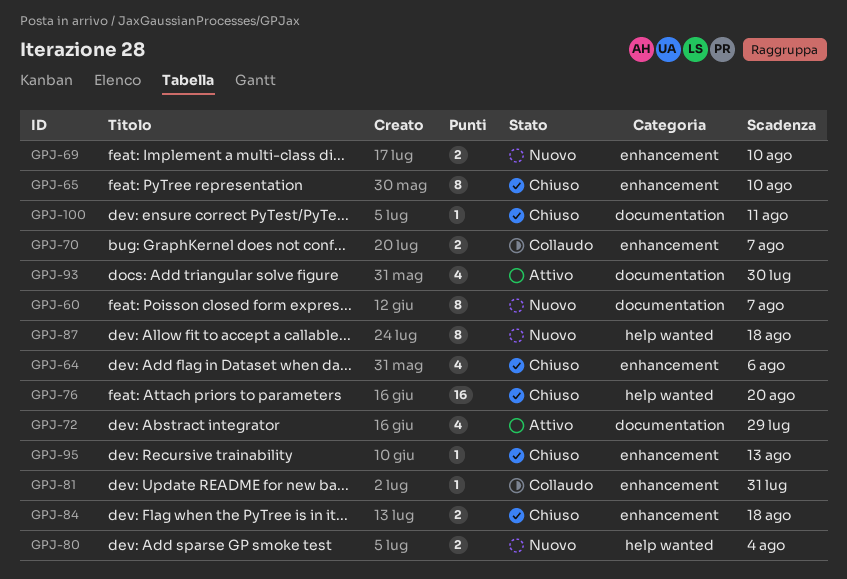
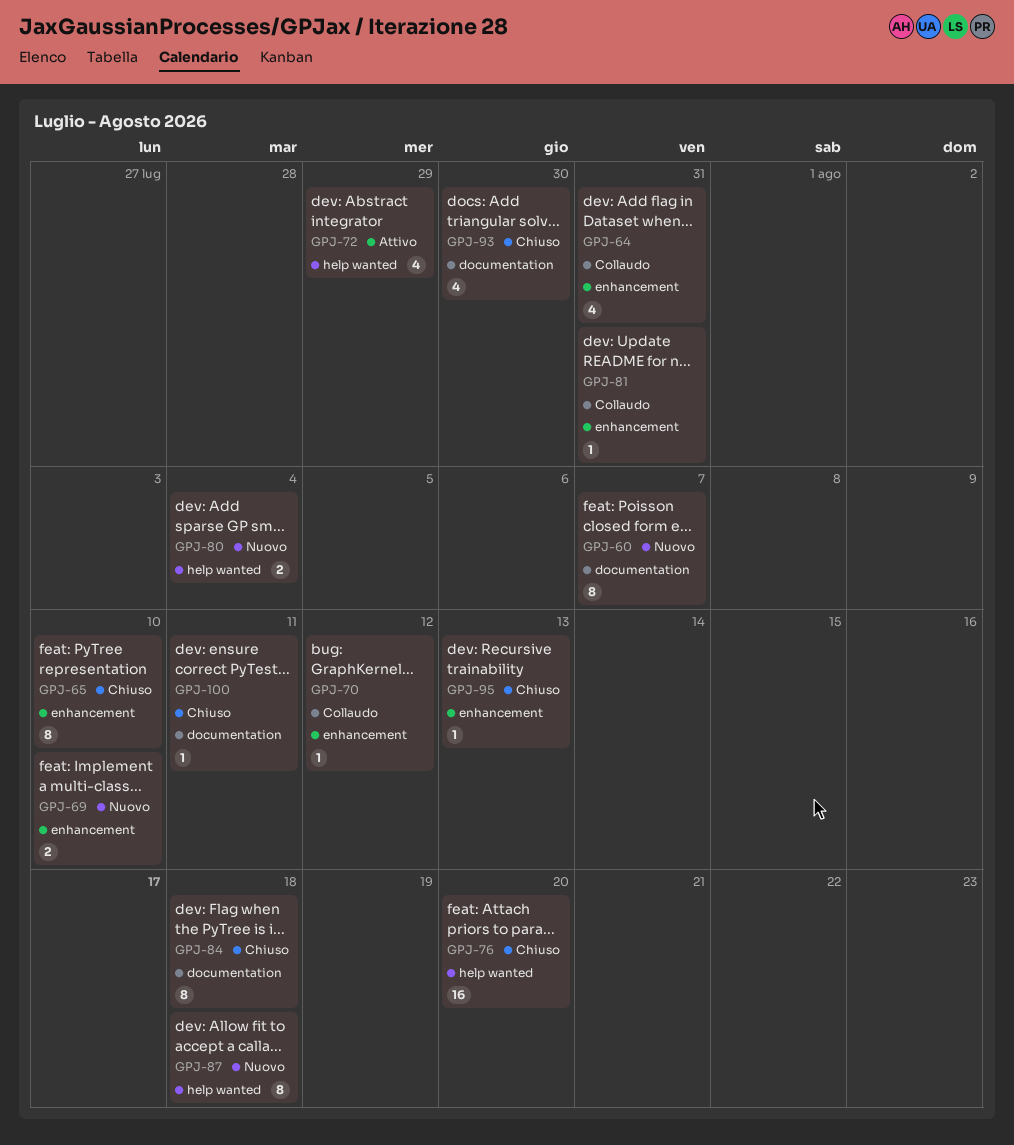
GPJ-64, status: Chiuso -> Collaudo
GPJ-64, due: Aug 6 -> Jul 31
GPJ-70, estimate: 2 -> 1
GPJ-70, due: Aug 7 -> Aug 12
GPJ-72, label: documentation -> help wanted
GPJ-84, label: enhancement -> documentation
GPJ-84, estimate: 2 -> 8
GPJ-93, status: Attivo -> Chiuso

